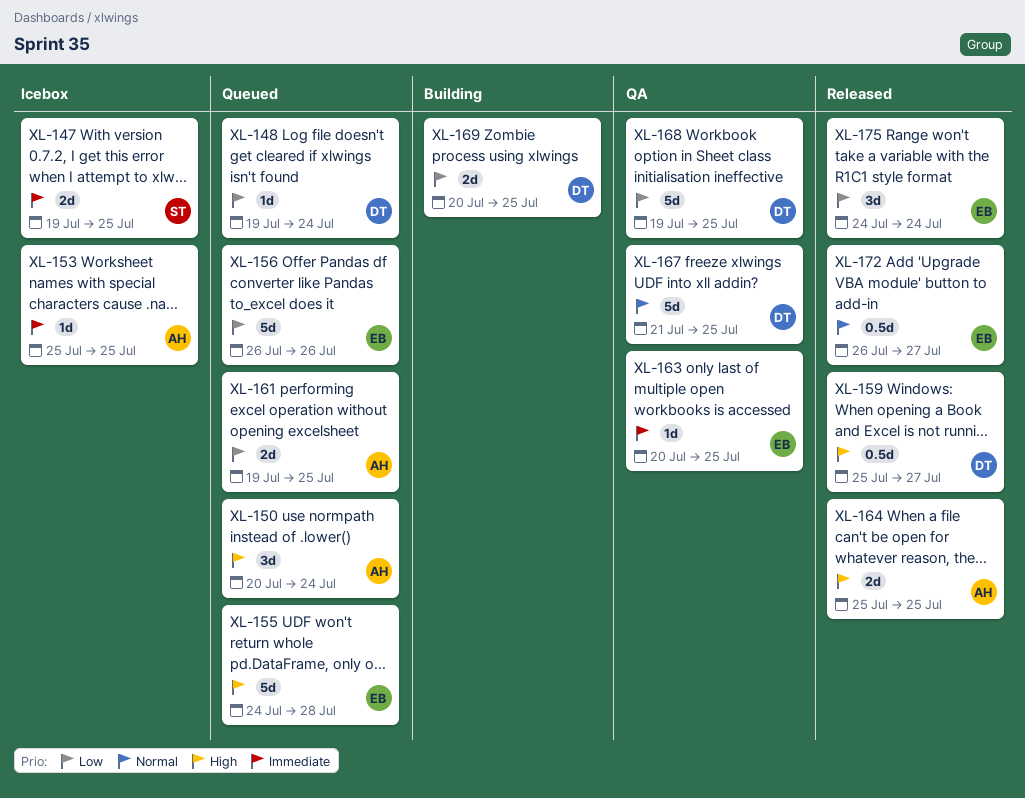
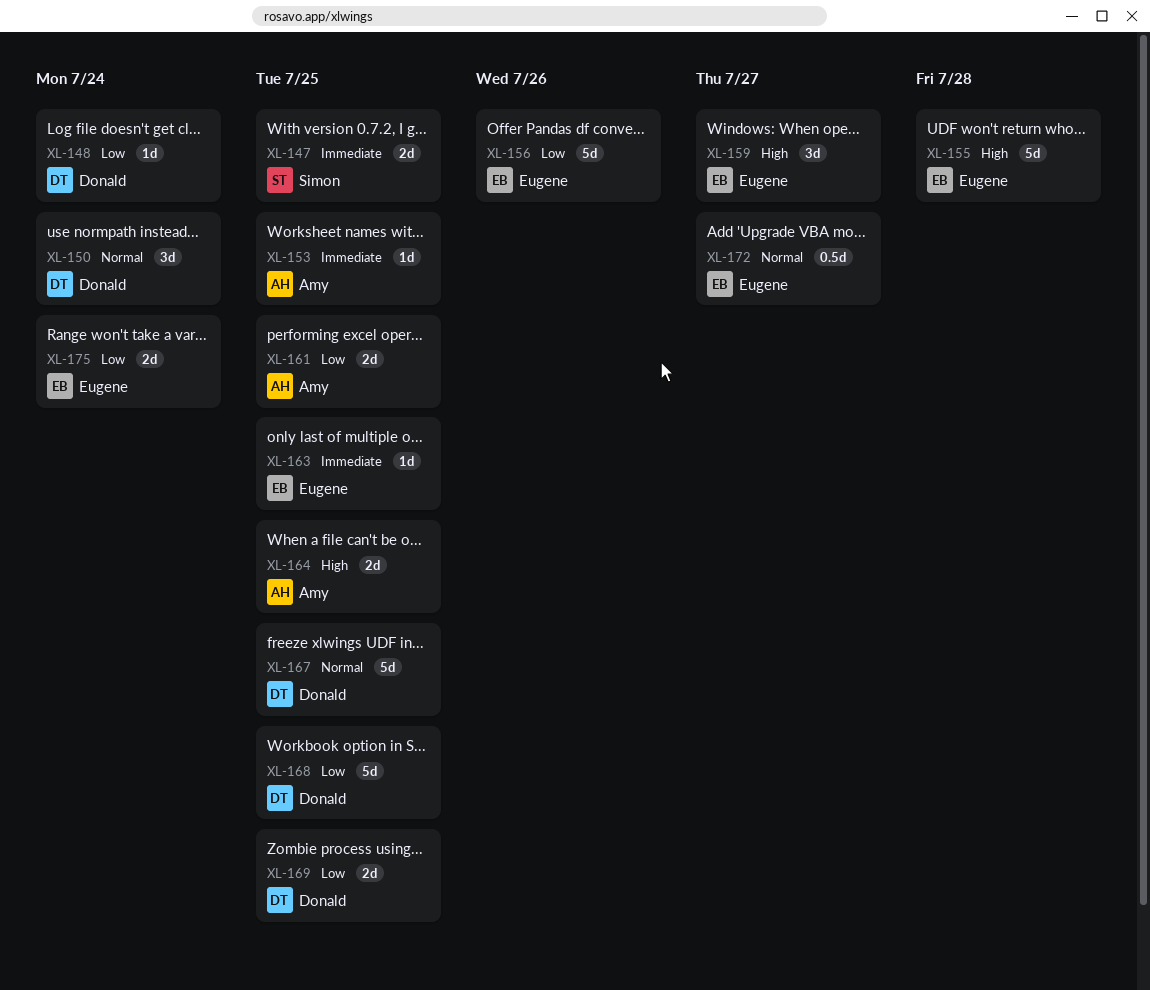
XL-150, owner: Amy -> Donald
XL-150, priority: High -> Normal
XL-159, owner: Donald -> Eugene
XL-159, estimate: 0.5d -> 3d
XL-175, estimate: 3d -> 2d

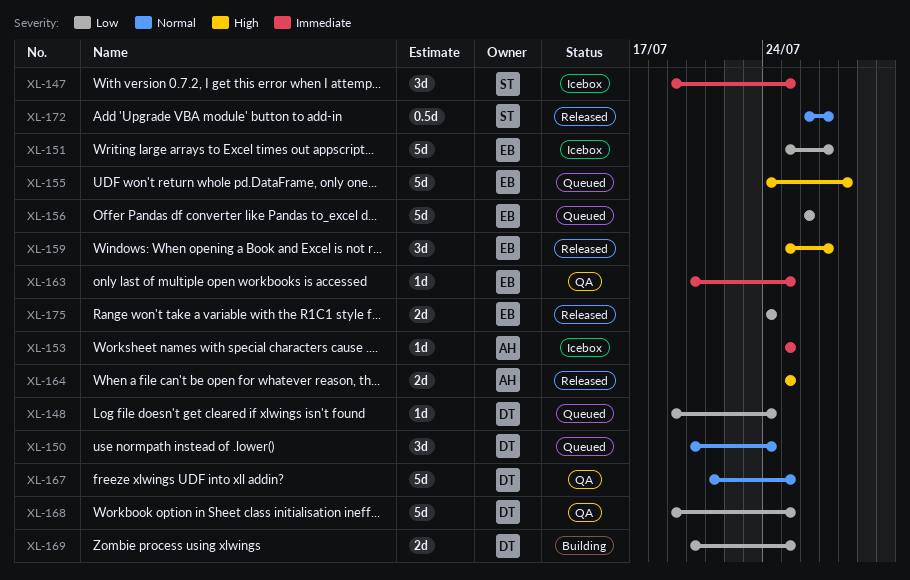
XL-147, estimate: 2d -> 3d
XL-151: none -> present
XL-161: present -> none
XL-172, owner: Eugene -> Simon

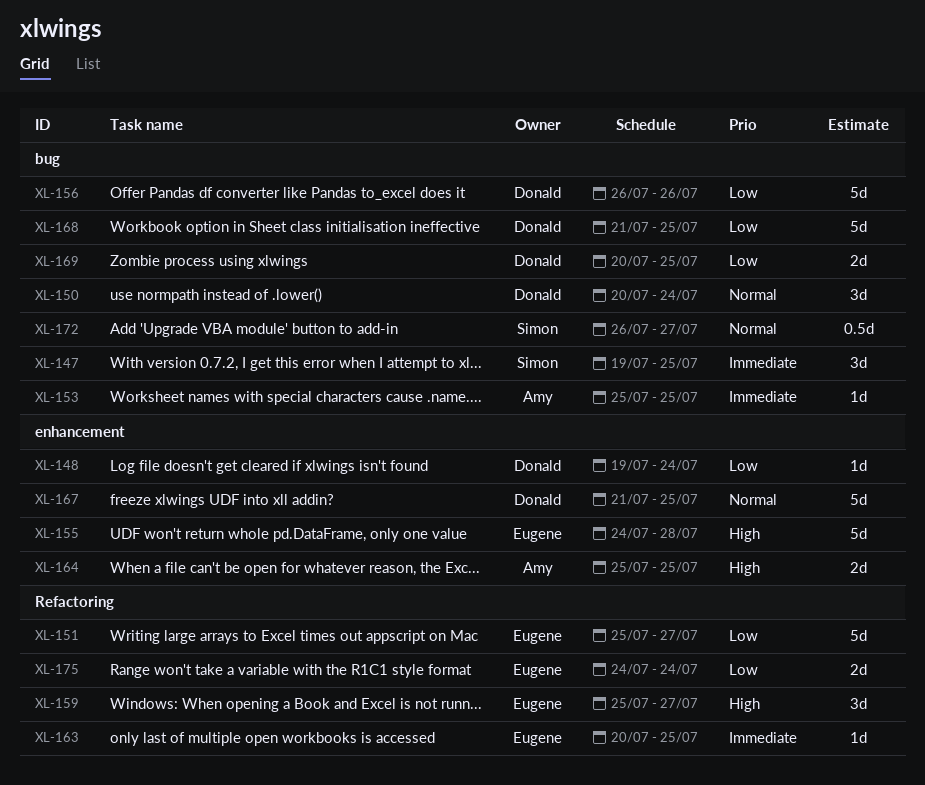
XL-156, owner: Eugene -> Donald
XL-168, start: Jul 19 -> Jul 21

